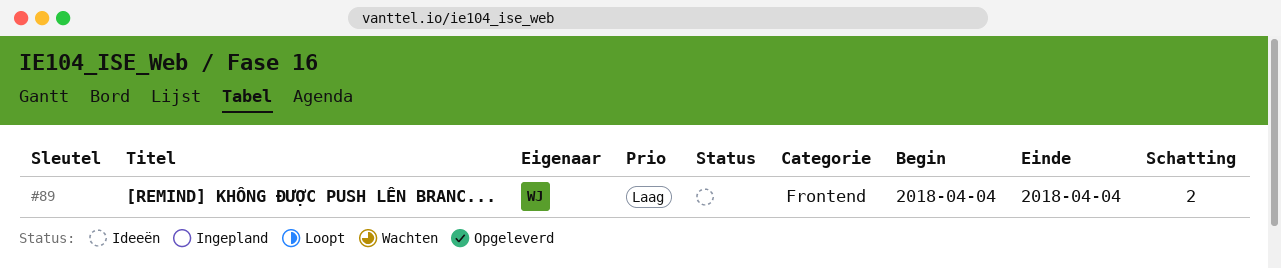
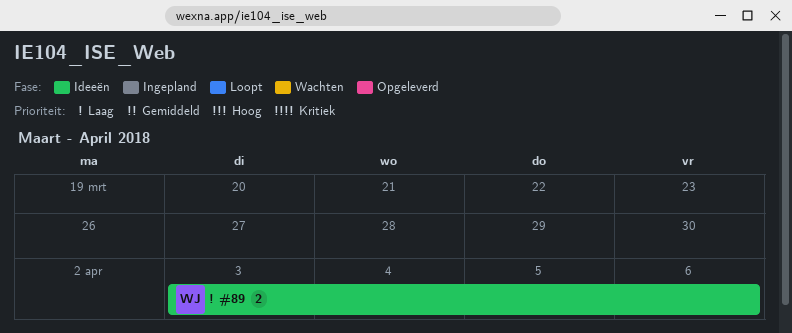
#89, start: Apr 4 -> Apr 3
#89, due: Apr 4 -> Apr 6

